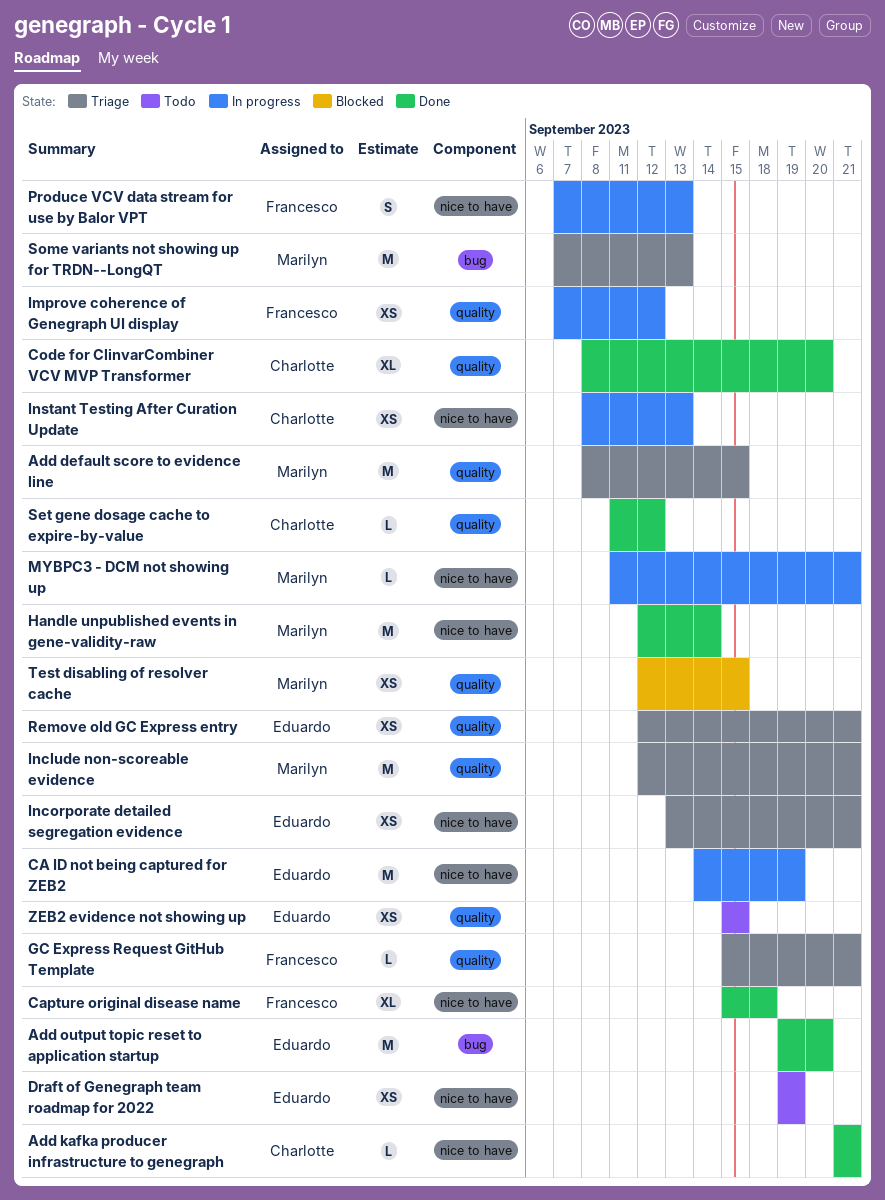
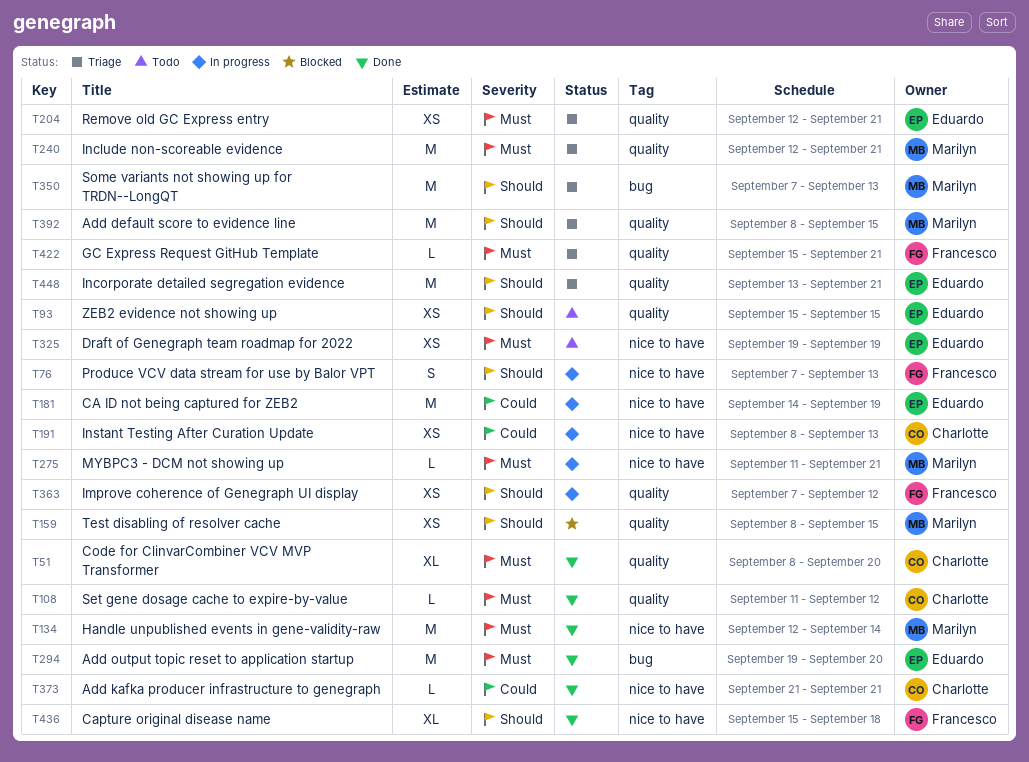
Incorporate detailed segregation evidence, label: nice to have -> quality
Incorporate detailed segregation evidence, estimate: XS -> M
Test disabling of resolver cache, start: Sep 12 -> Sep 8

